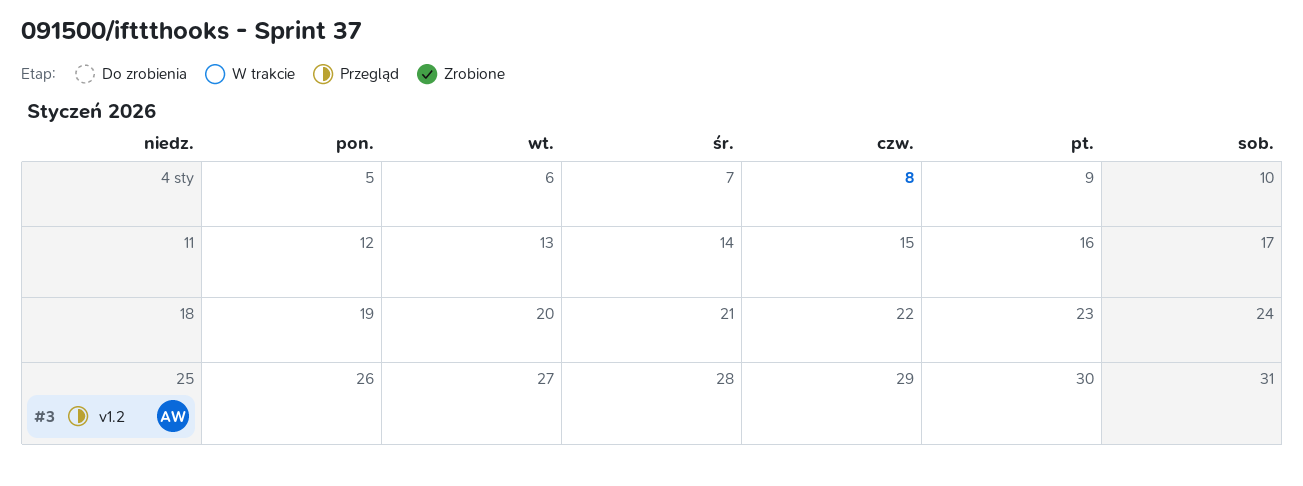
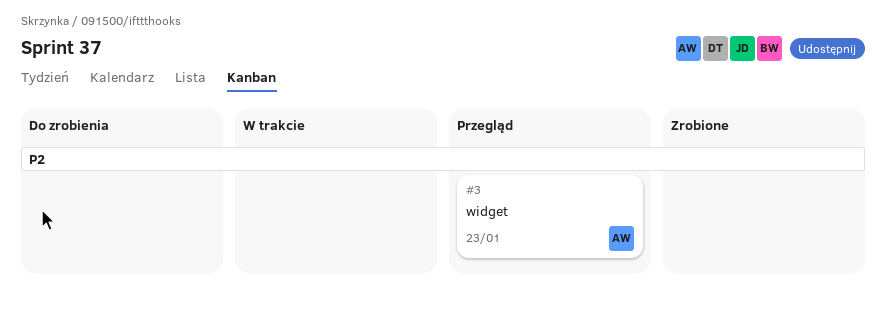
#3, due: Jan 25 -> Jan 23

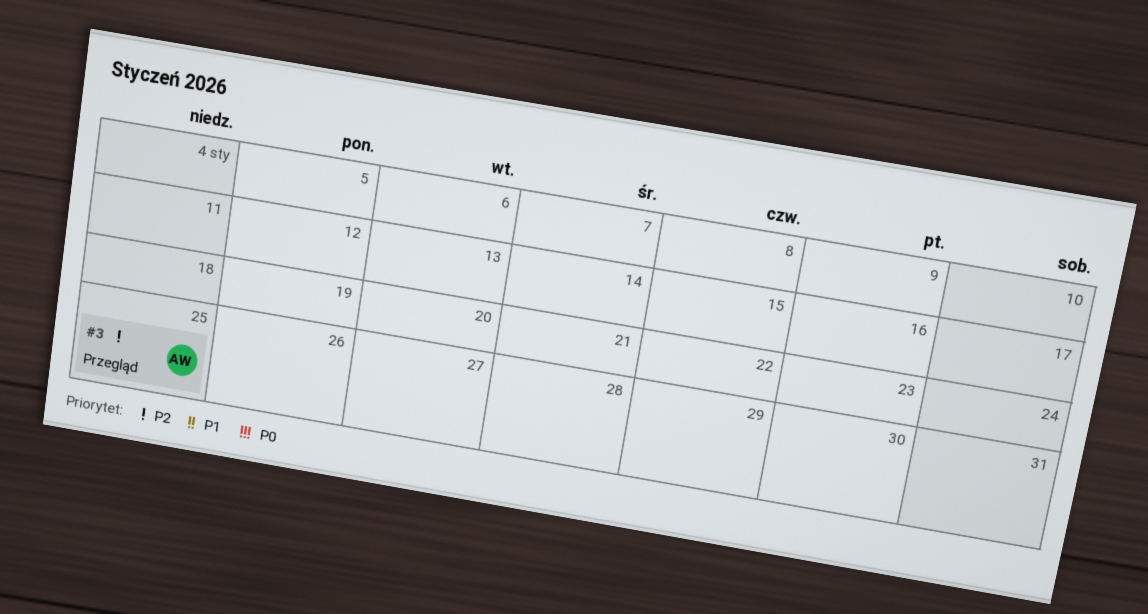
#3, due: Jan 23 -> Jan 25

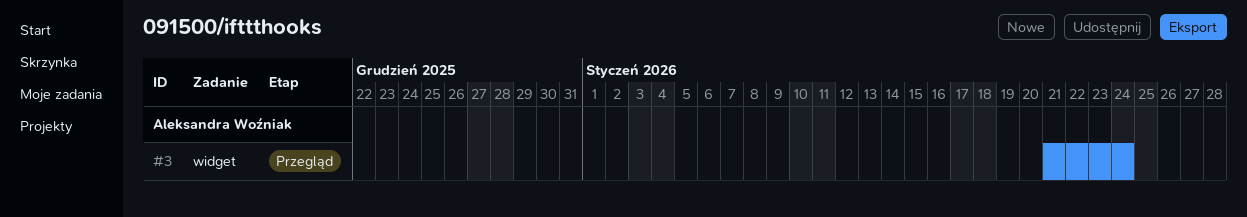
#3, due: Jan 25 -> Jan 24

